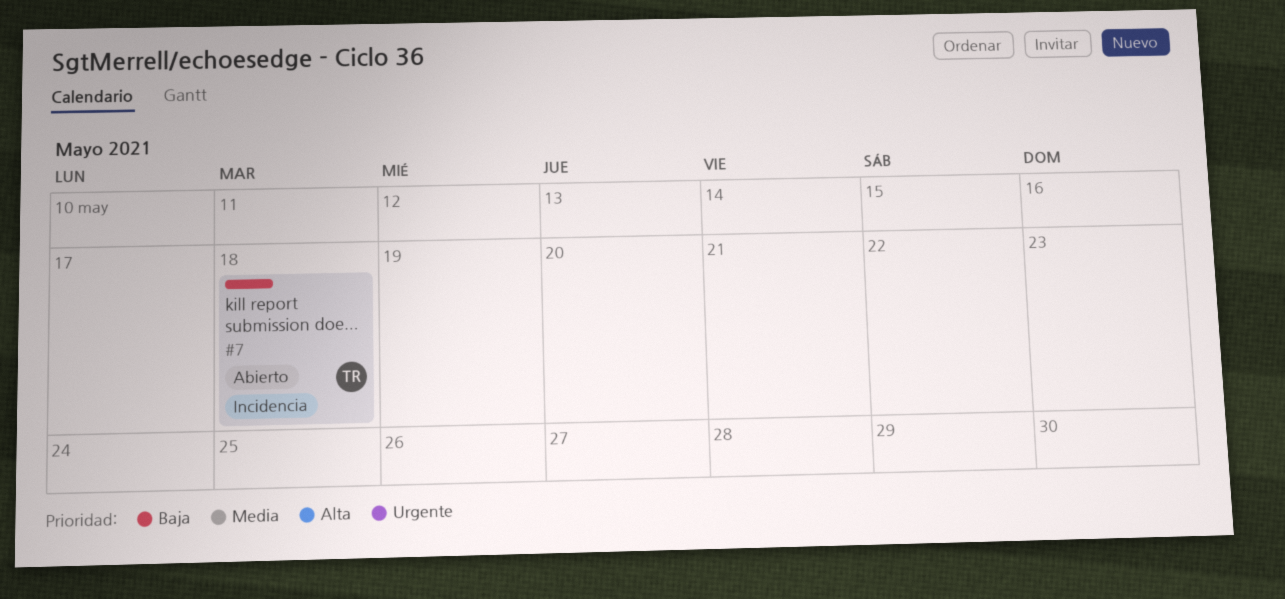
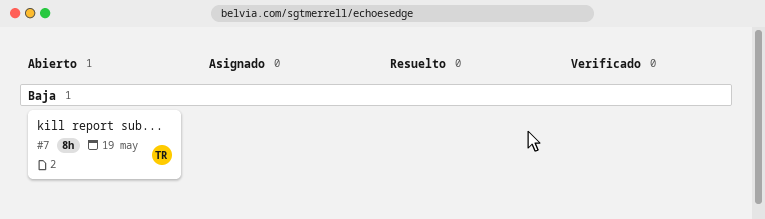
#7, due: May 18 -> May 19

